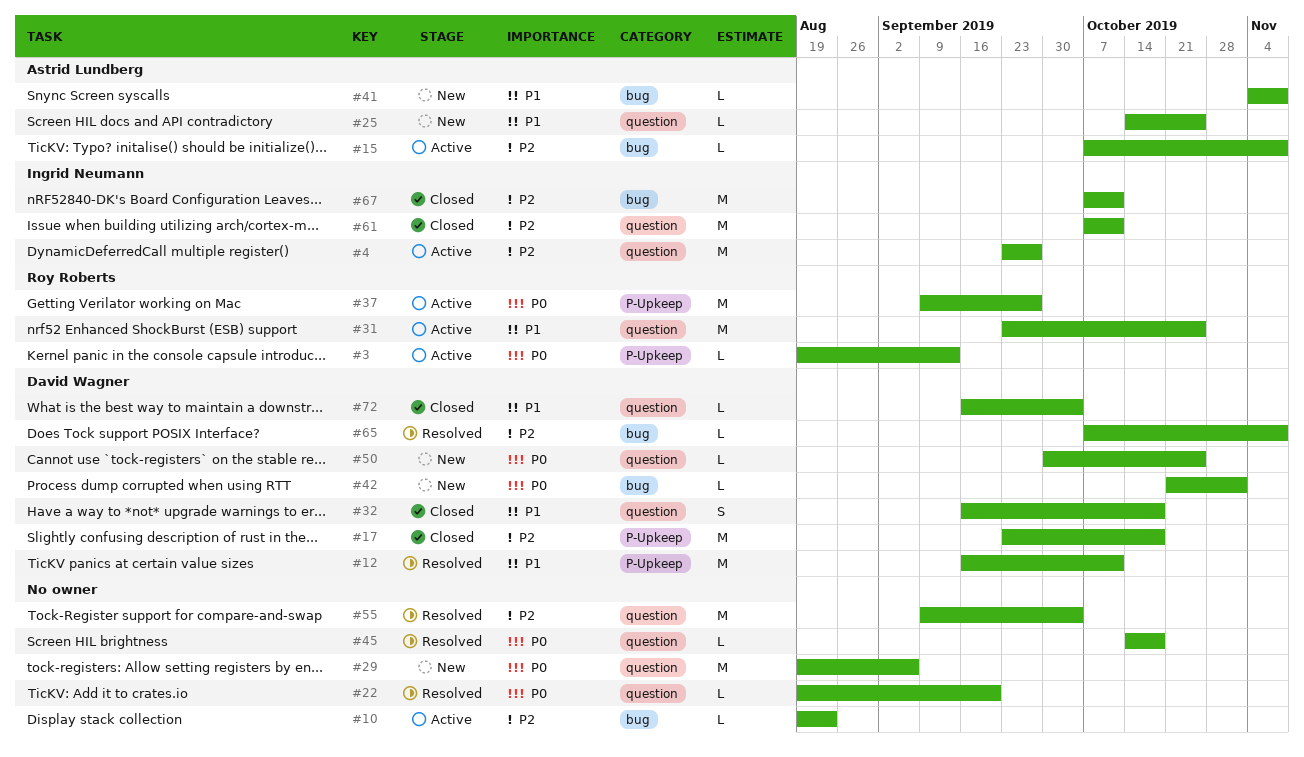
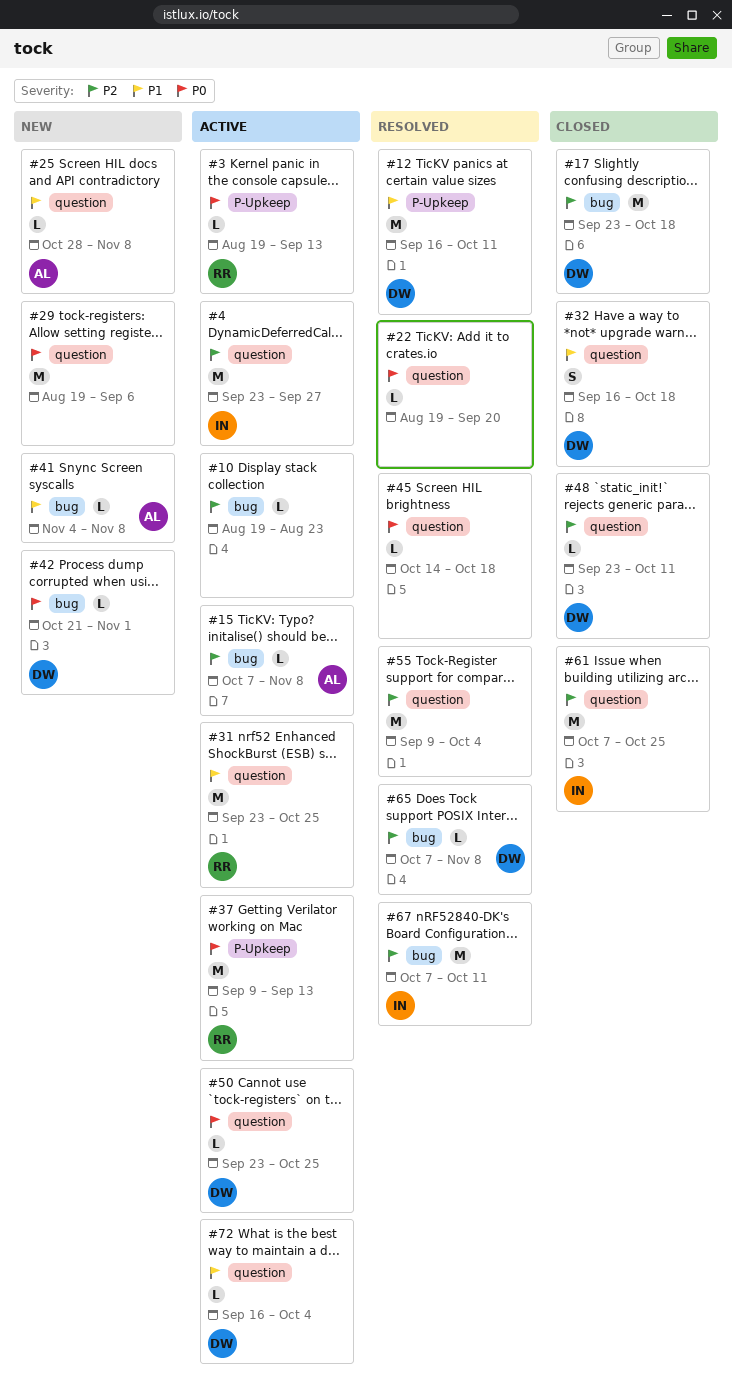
#17, label: P-Upkeep -> bug
#25, start: Oct 14 -> Oct 28
#25, due: Oct 25 -> Nov 8
#37, due: Sep 27 -> Sep 13
#48: none -> present
#50, status: New -> Active
#50, start: Sep 30 -> Sep 23
#61, due: Oct 11 -> Oct 25
#67, status: Closed -> Resolved
#72, status: Closed -> Active

